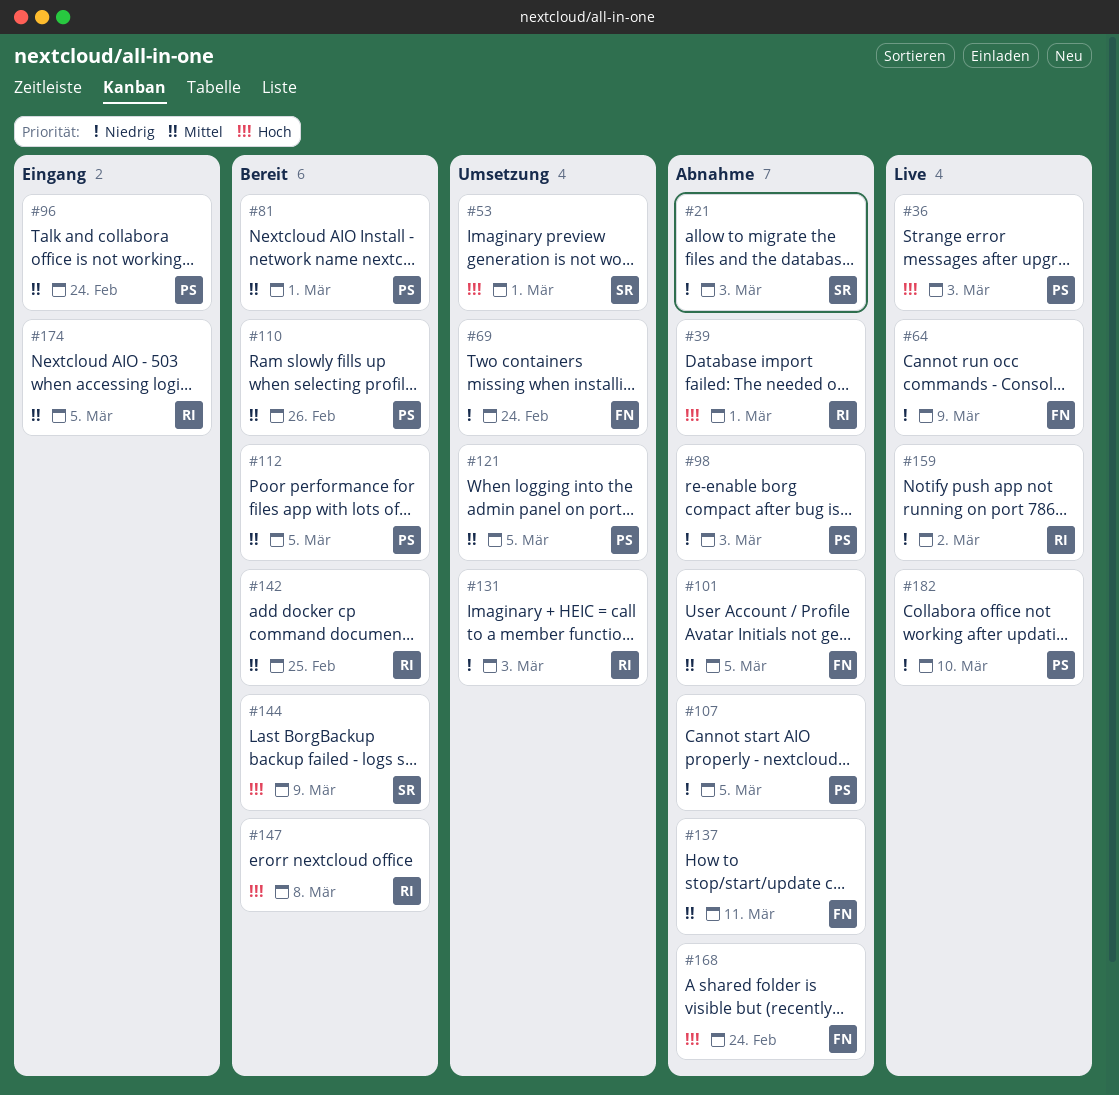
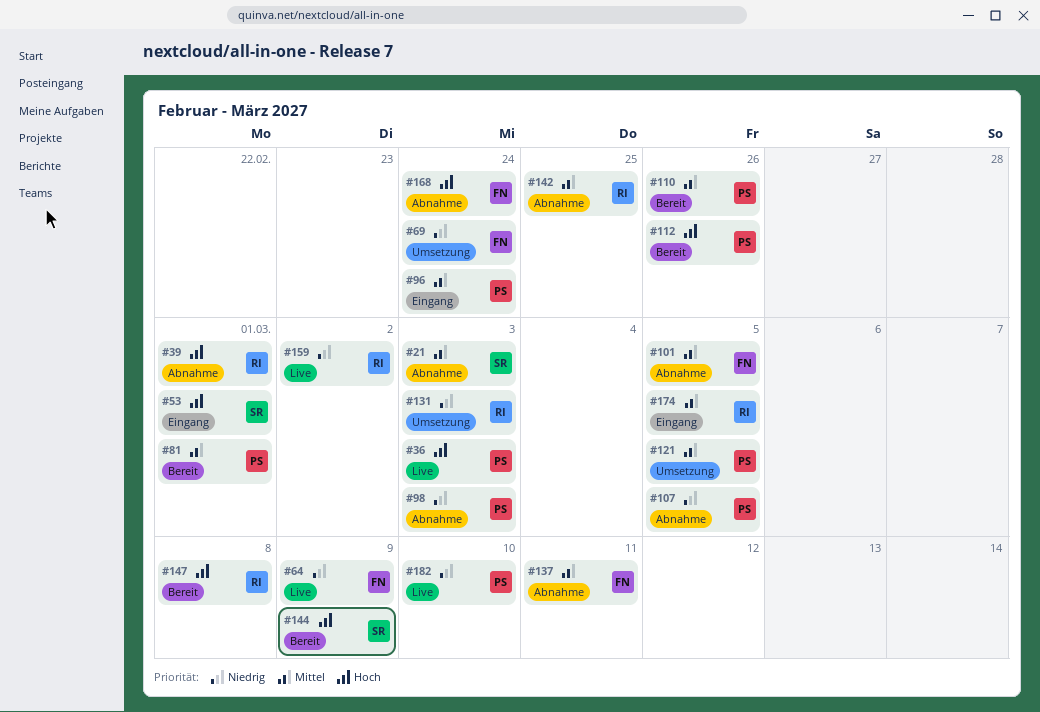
#21, priority: Niedrig -> Mittel
#53, status: Umsetzung -> Eingang
#112, priority: Mittel -> Hoch
#112, due: Mar 5 -> Feb 26
#142, status: Bereit -> Abnahme

